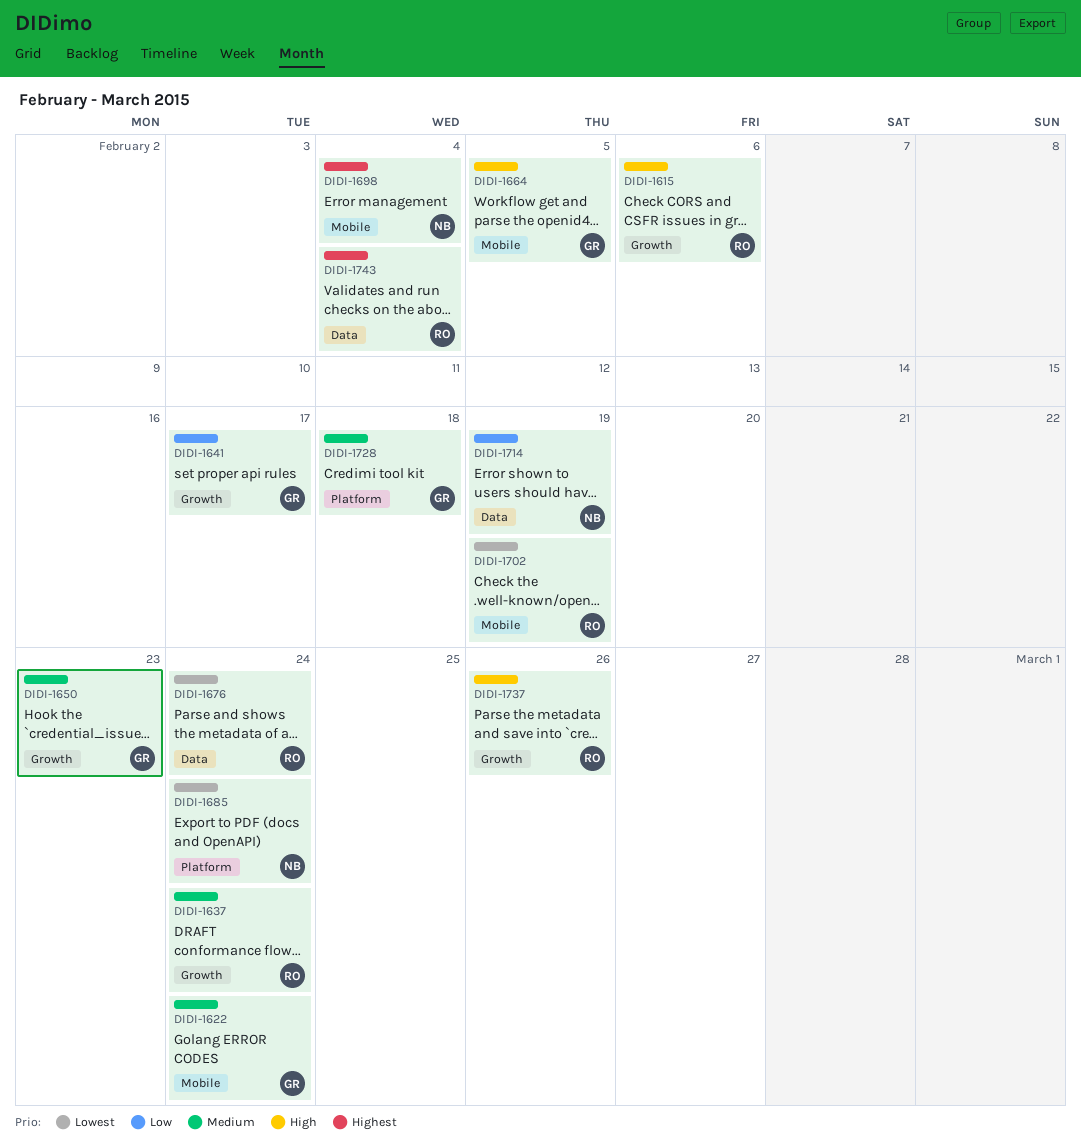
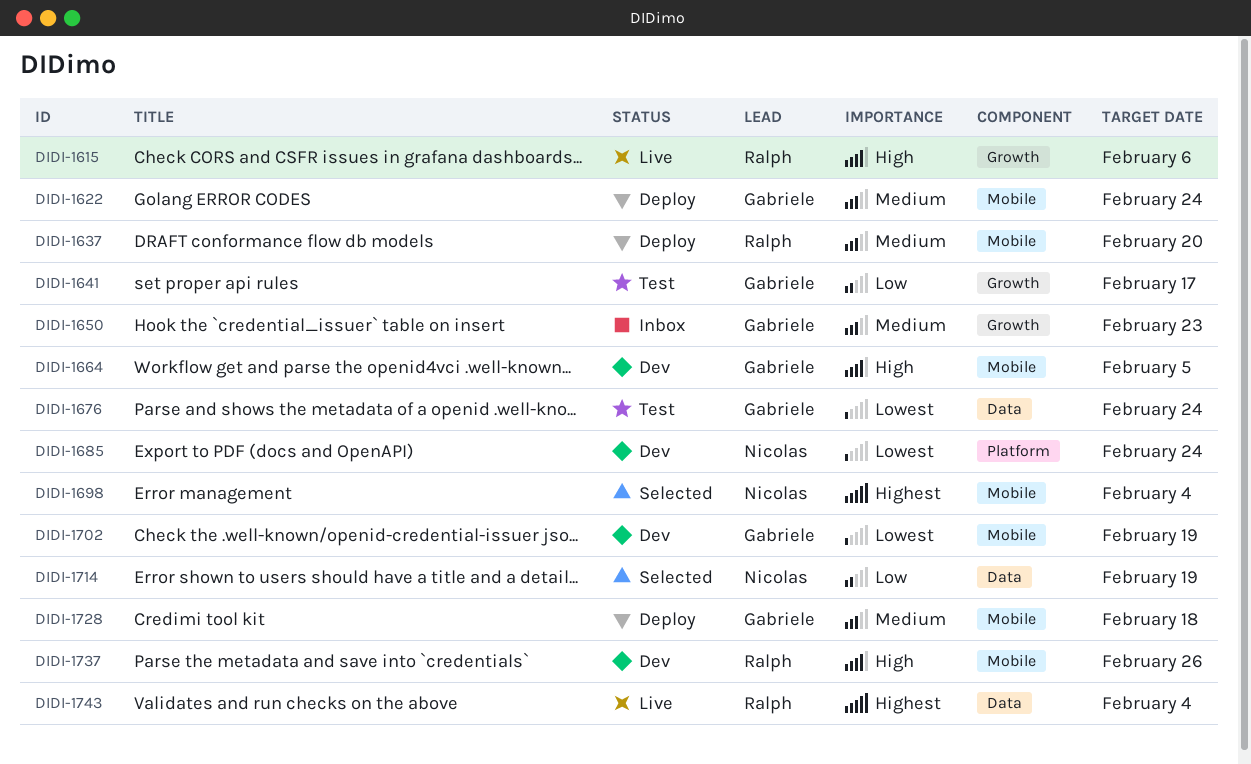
DIDI-1637, label: Growth -> Mobile
DIDI-1637, due: Feb 24 -> Feb 20
DIDI-1676, owner: Ralph -> Gabriele
DIDI-1702, owner: Ralph -> Gabriele
DIDI-1728, label: Platform -> Mobile
DIDI-1737, label: Growth -> Mobile

